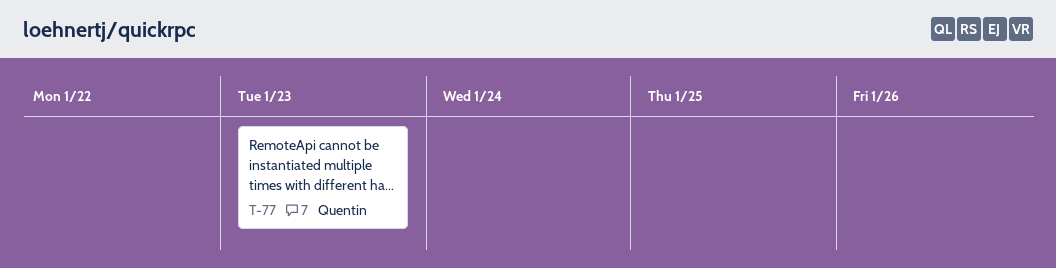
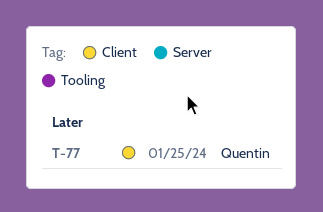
T-77, due: Jan 23 -> Jan 25

